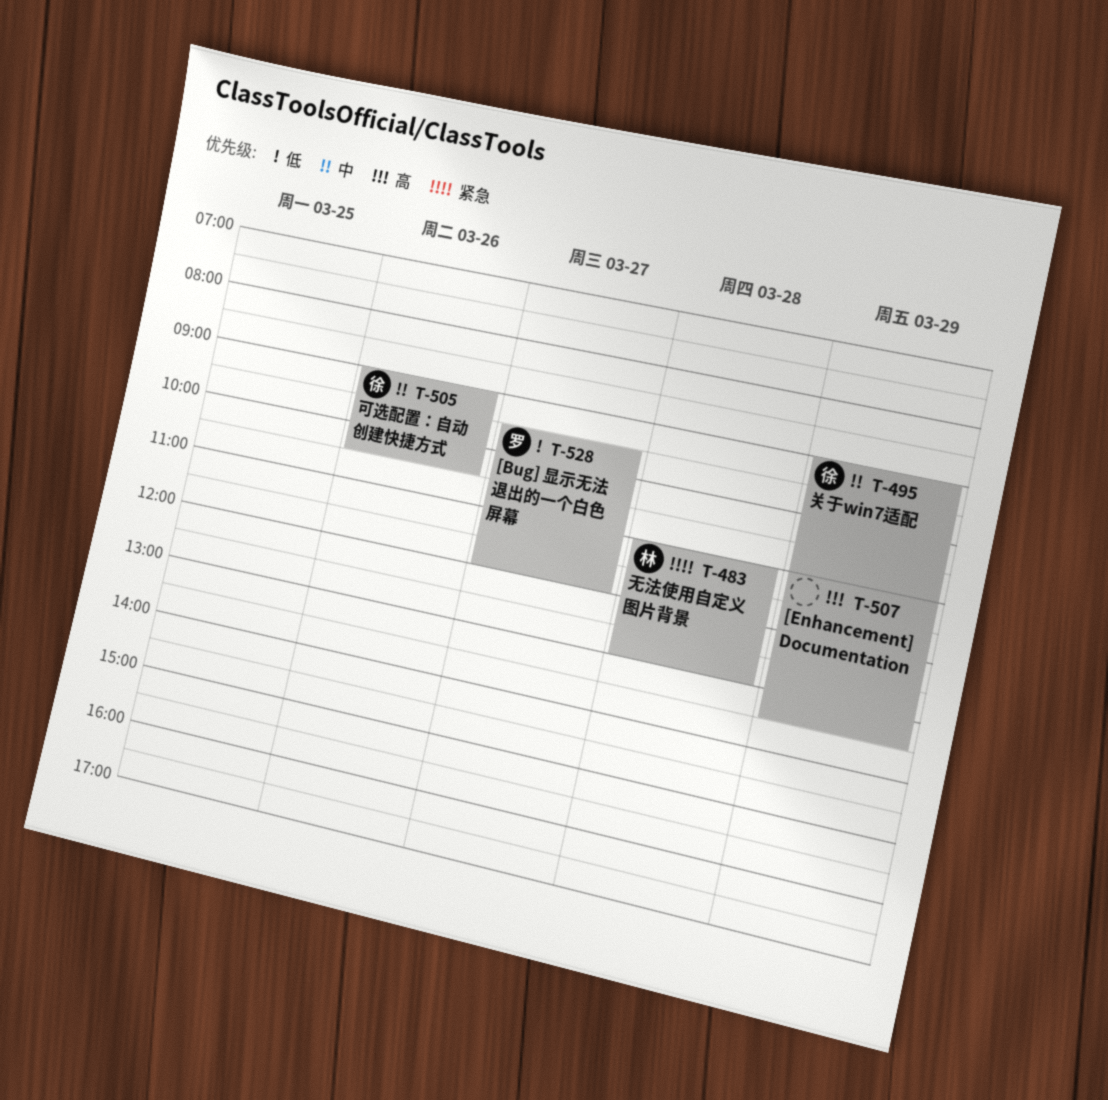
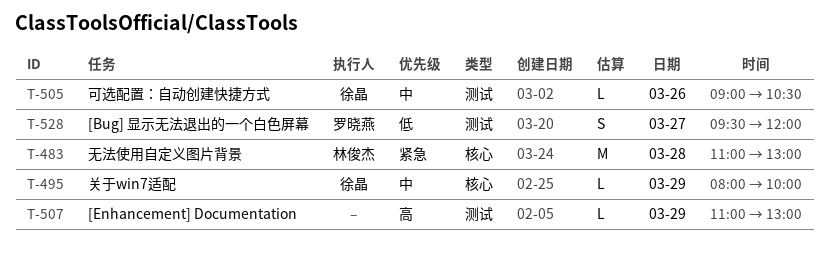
T-495, begins: 09:00 -> 08:00
T-495, ends: 11:00 -> 10:00
T-507, ends: 13:30 -> 13:00

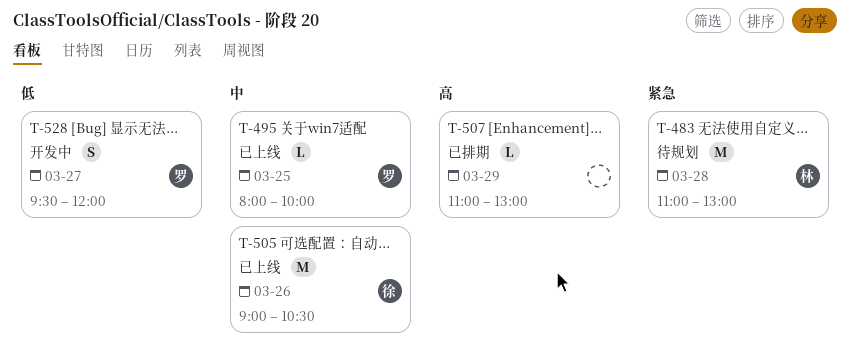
T-495, owner: 徐晶 -> 罗晓燕
T-495, day: Mar 29 -> Mar 25
T-505, estimate: L -> M

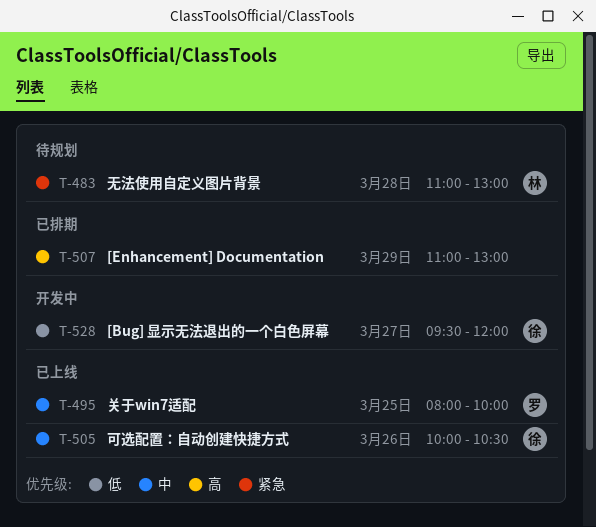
T-505, begins: 09:00 -> 10:00
T-528, owner: 罗 -> 徐

